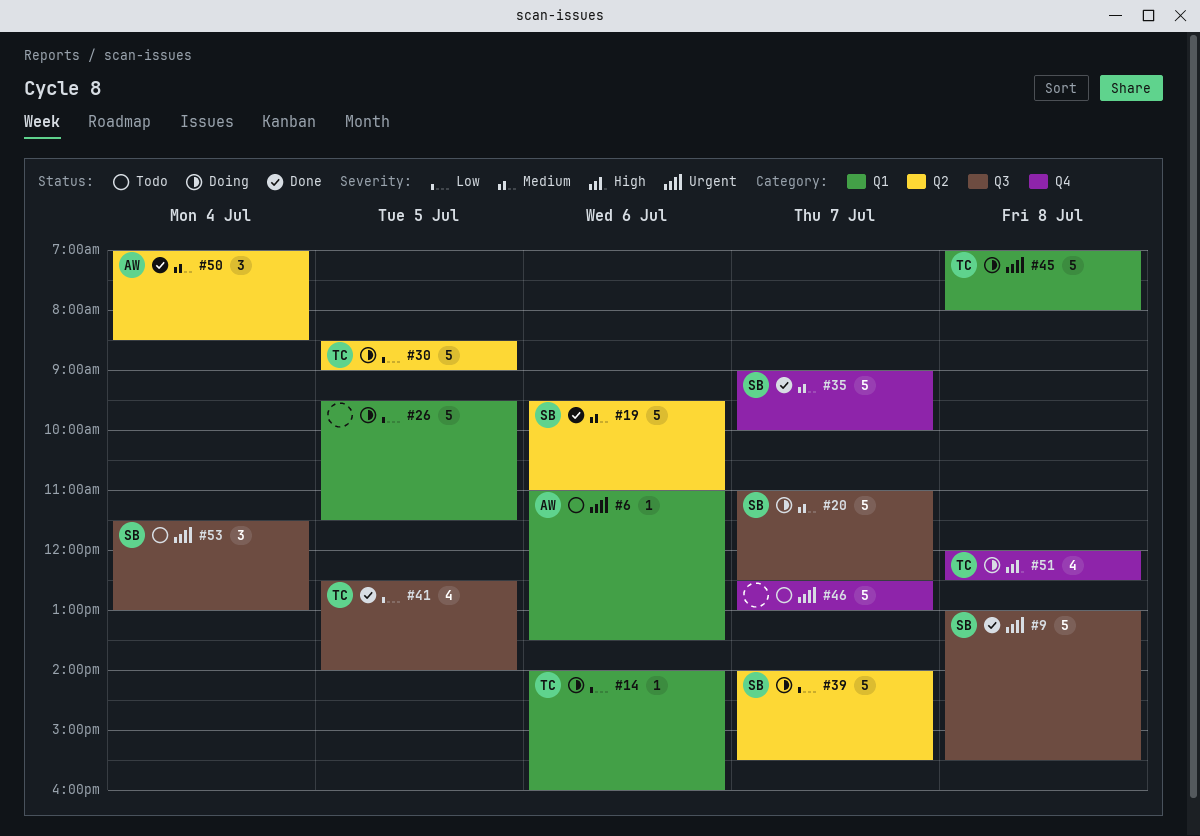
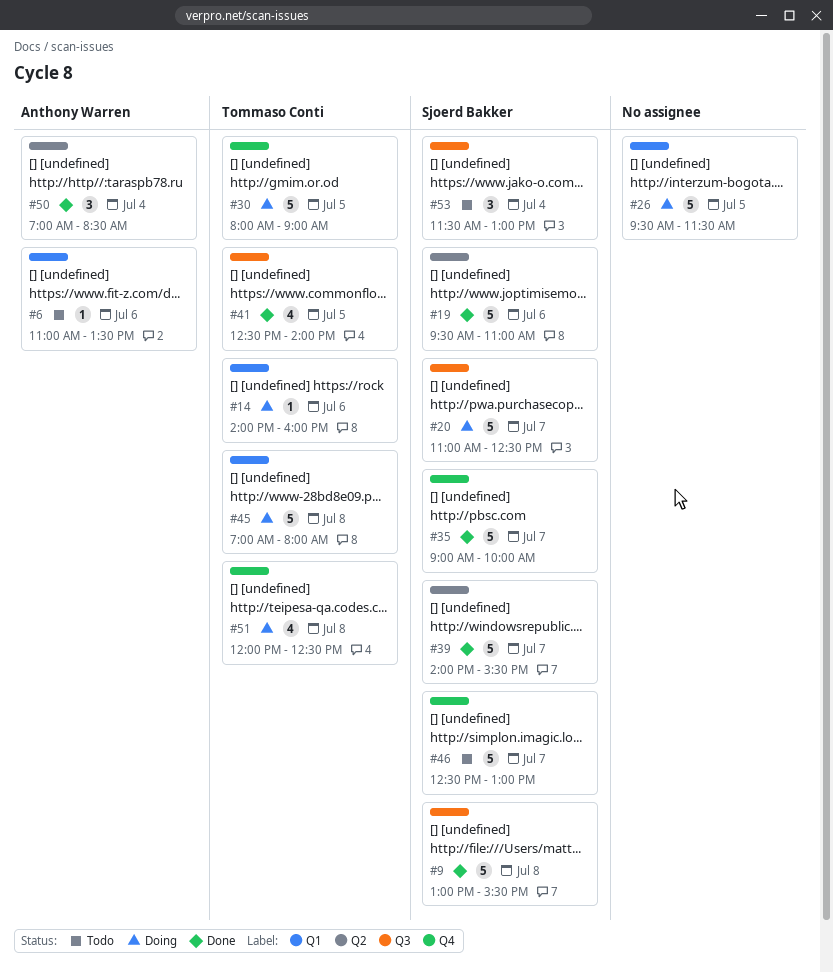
#30, label: Q2 -> Q4
#30, begins: 08:30 -> 08:00
#39, status: Doing -> Done
#46, owner: none -> Sjoerd Bakker

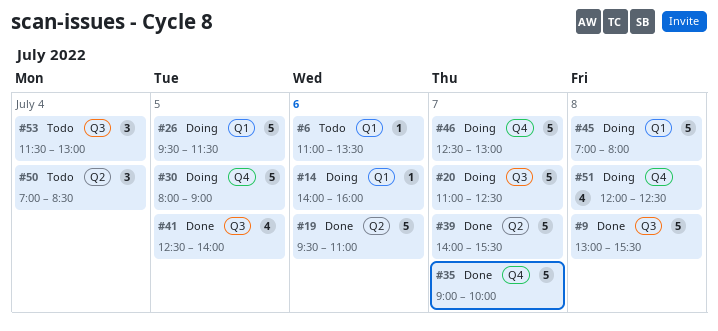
#46, status: Todo -> Doing
#50, status: Done -> Todo

